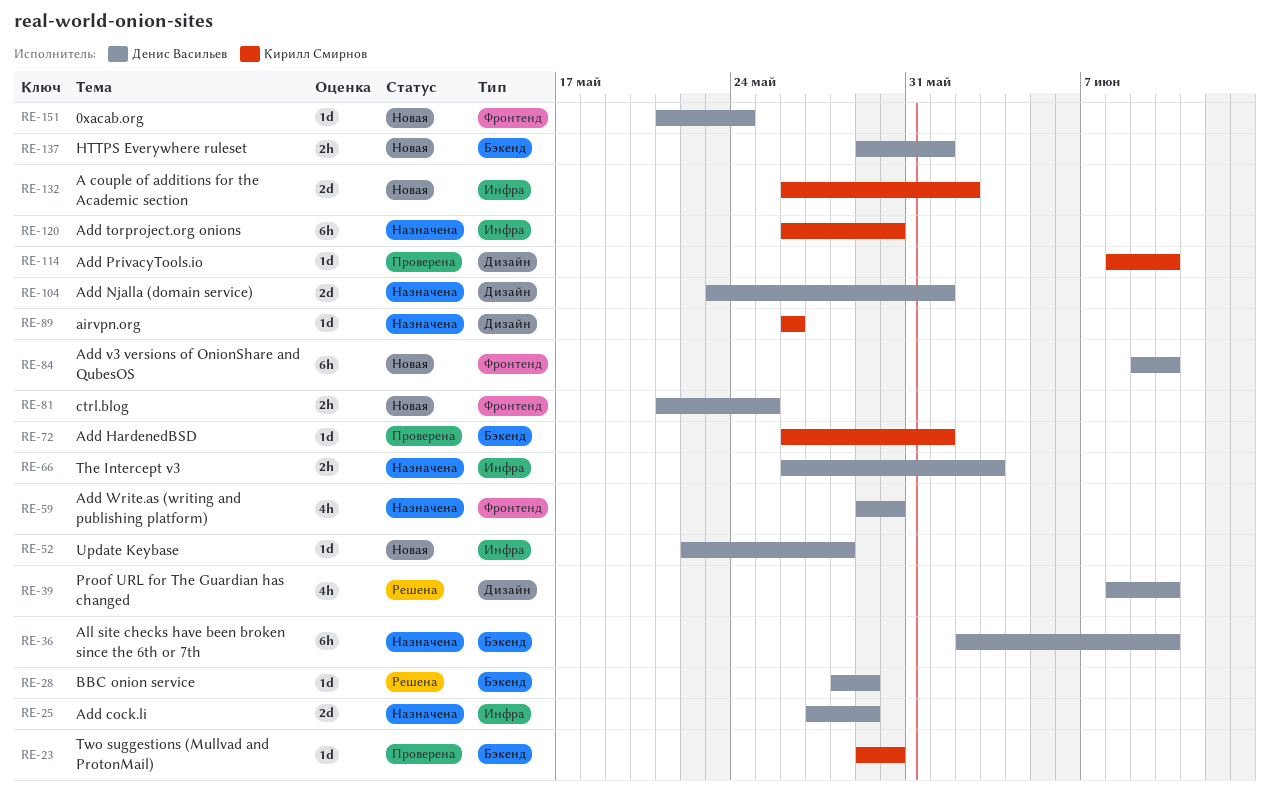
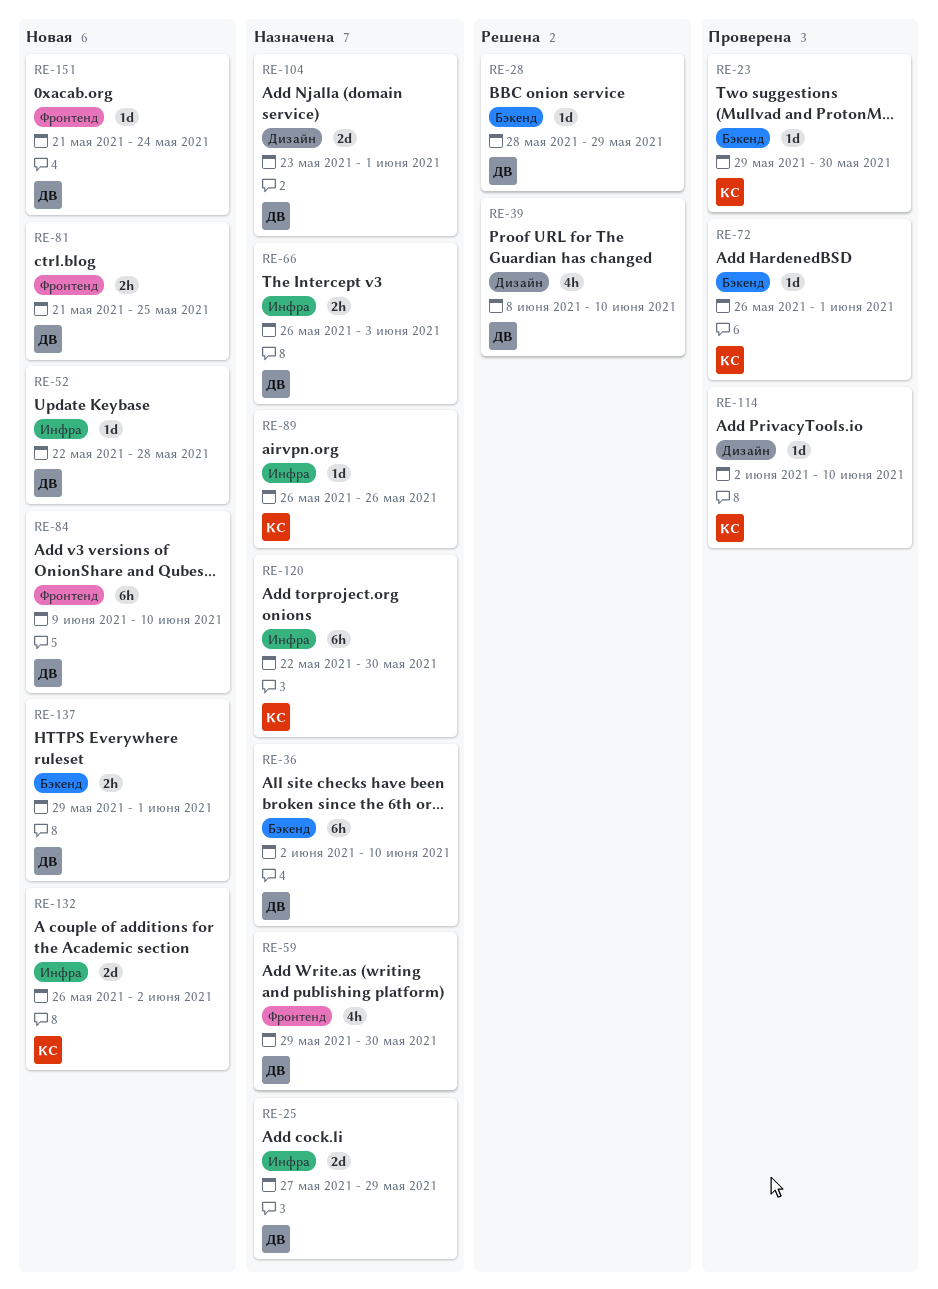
RE-89, label: Дизайн -> Инфра
RE-114, start: Jun 8 -> Jun 2
RE-120, start: May 26 -> May 22

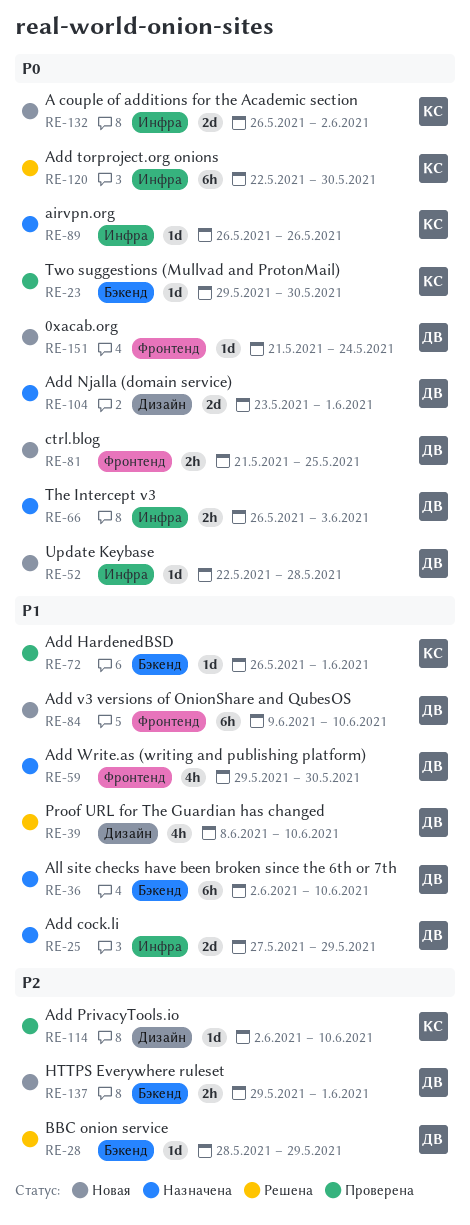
RE-120, status: Назначена -> Решена

